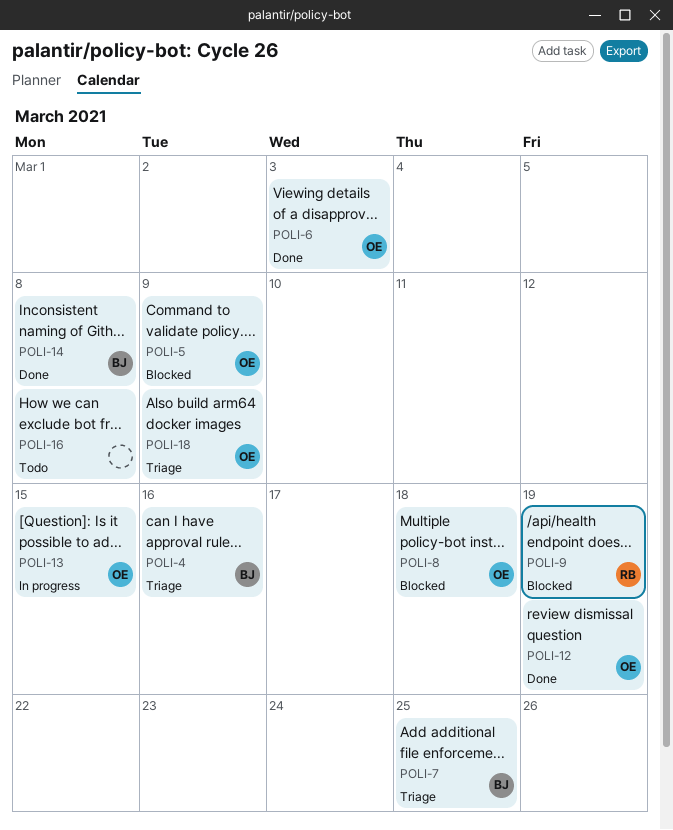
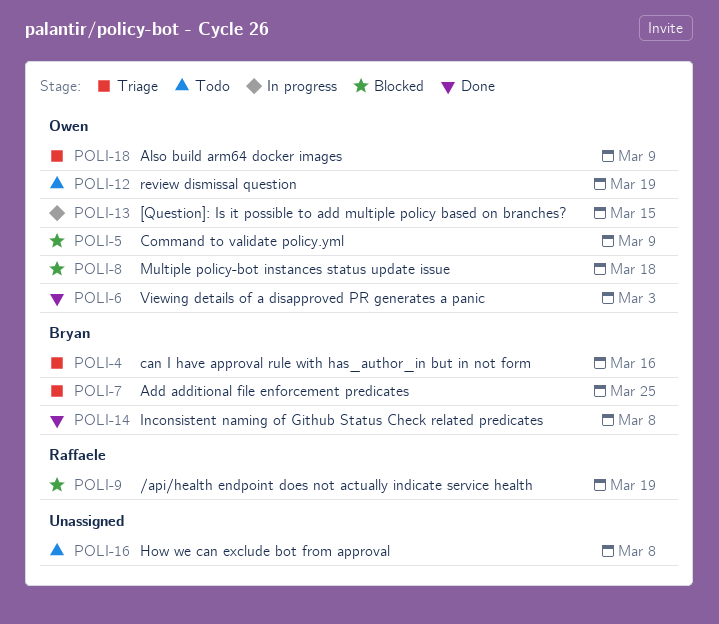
POLI-12, status: Done -> Todo

